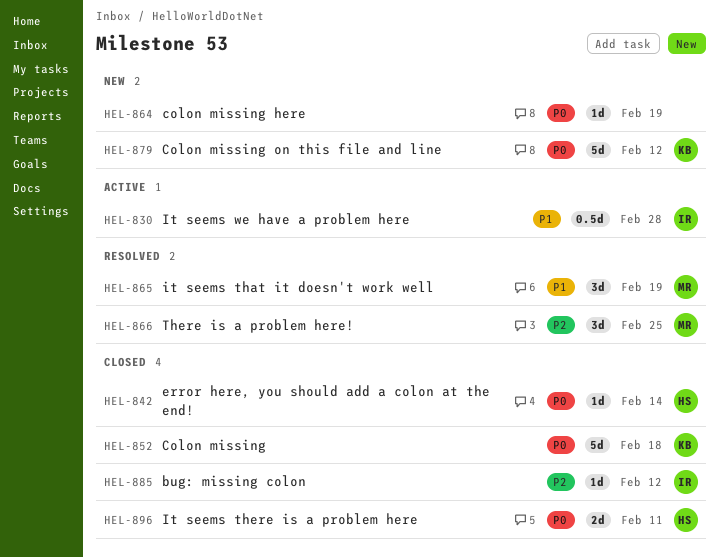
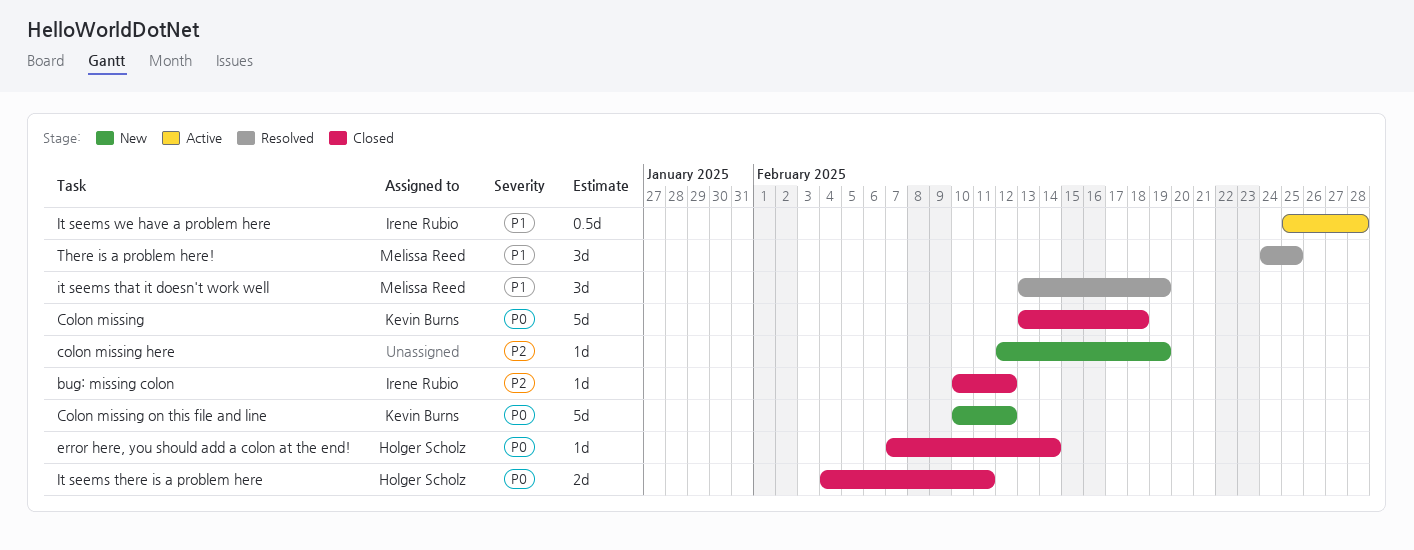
colon missing here, priority: P0 -> P2
There is a problem here!, priority: P2 -> P1

